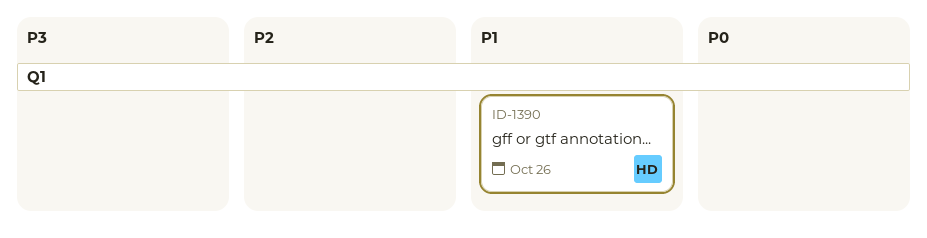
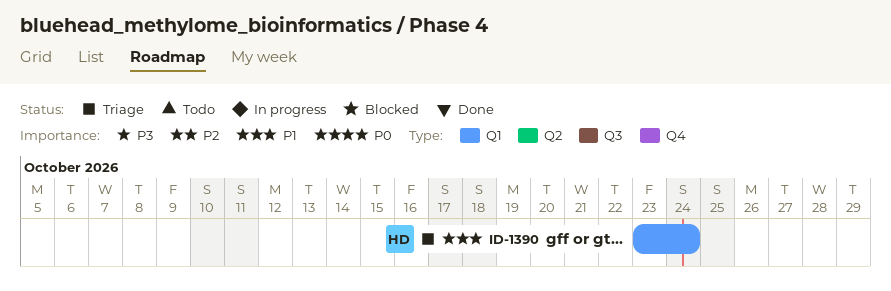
ID-1390, due: Oct 26 -> Oct 24

